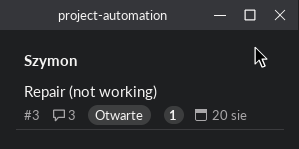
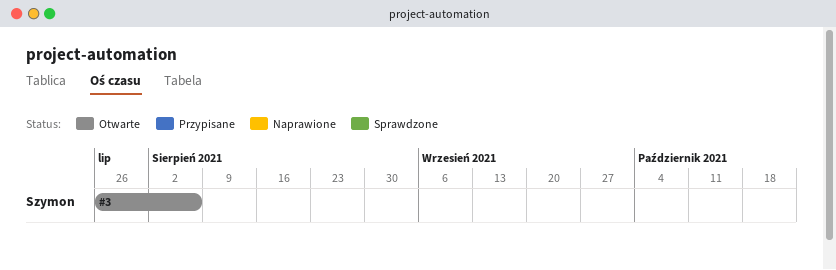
#3, due: Aug 20 -> Aug 6

